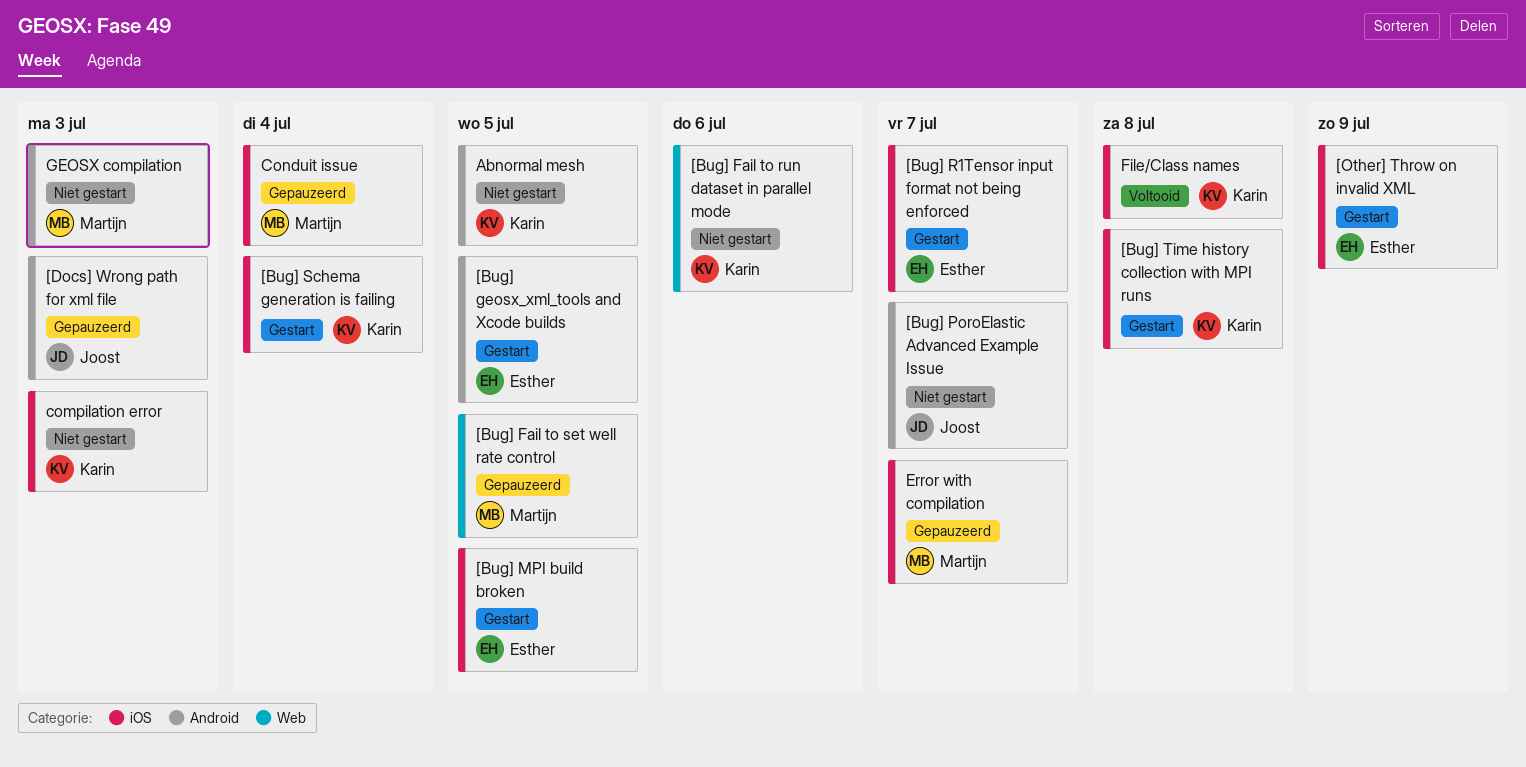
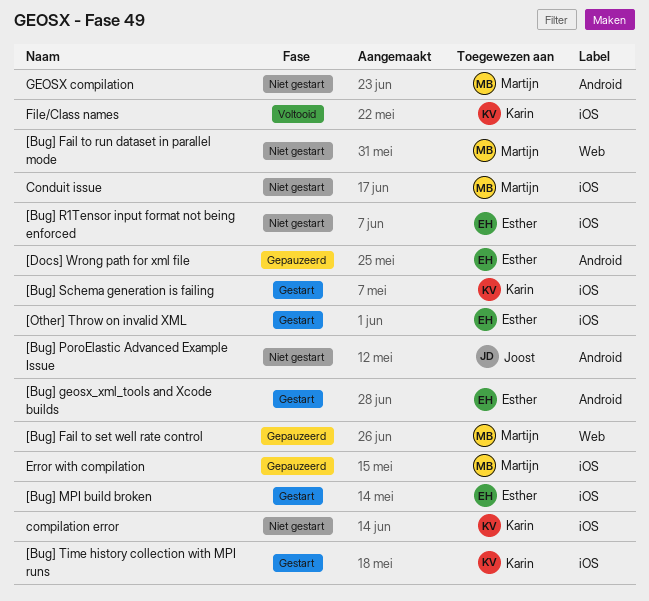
[Bug] Fail to run dataset in parallel mode, owner: Karin -> Martijn
[Bug] R1Tensor input format not being enforced, status: Gestart -> Niet gestart
[Docs] Wrong path for xml file, owner: Joost -> Esther
Abnormal mesh: present -> none
Conduit issue, status: Gepauzeerd -> Niet gestart

